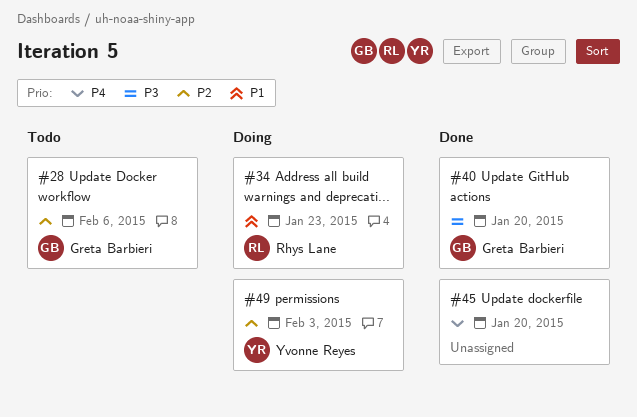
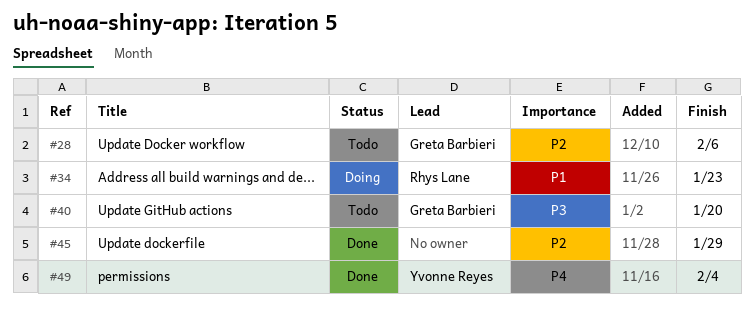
#40, status: Done -> Todo
#45, priority: P4 -> P2
#45, due: Jan 20 -> Jan 29
#49, status: Doing -> Done
#49, priority: P2 -> P4
#49, due: Feb 3 -> Feb 4

